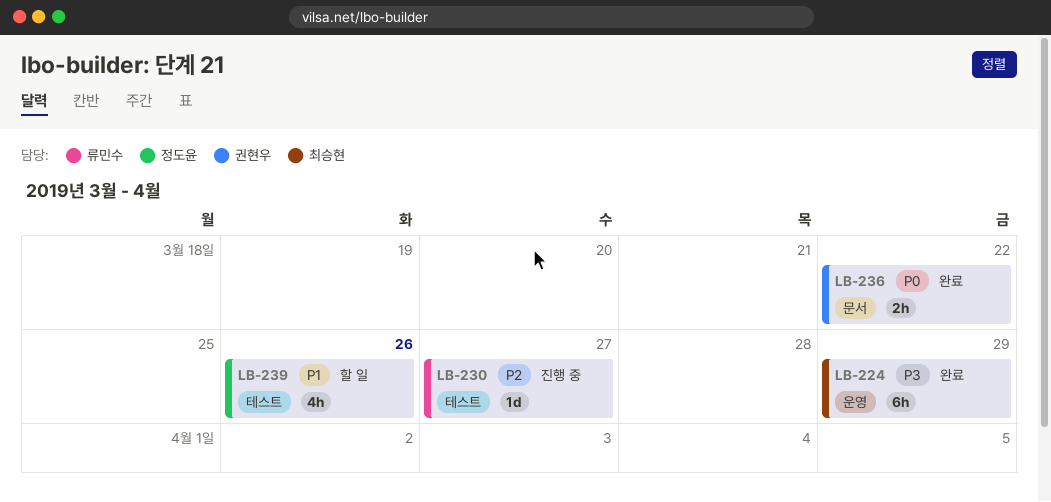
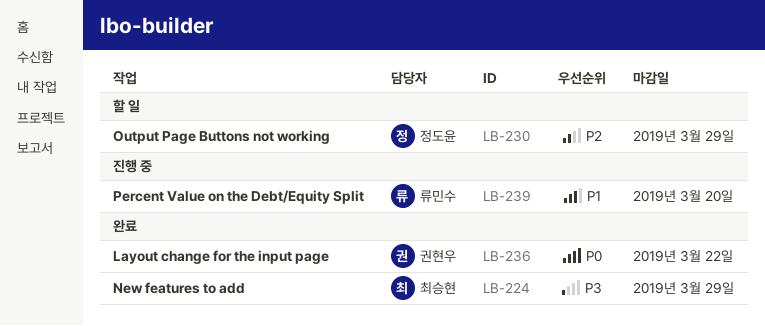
LB-230, status: 진행 중 -> 할 일
LB-230, owner: 류민수 -> 정도윤
LB-230, due: Mar 27 -> Mar 29
LB-239, status: 할 일 -> 진행 중
LB-239, owner: 정도윤 -> 류민수
LB-239, due: Mar 26 -> Mar 20

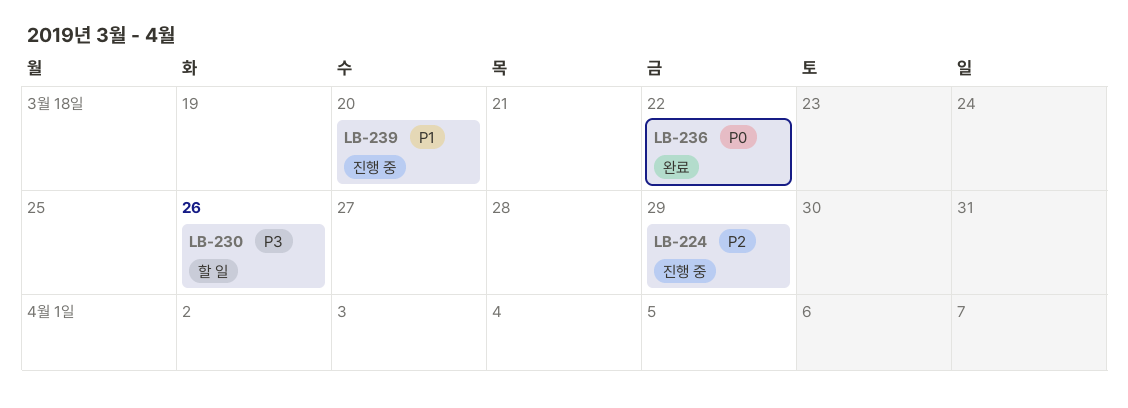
LB-224, status: 완료 -> 진행 중
LB-224, priority: P3 -> P2
LB-230, priority: P2 -> P3
LB-230, due: Mar 29 -> Mar 26

